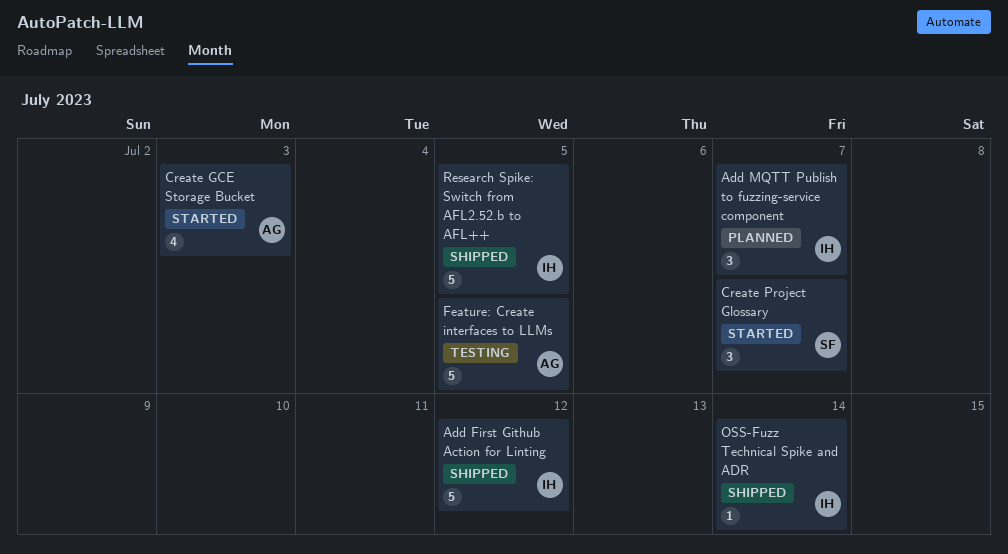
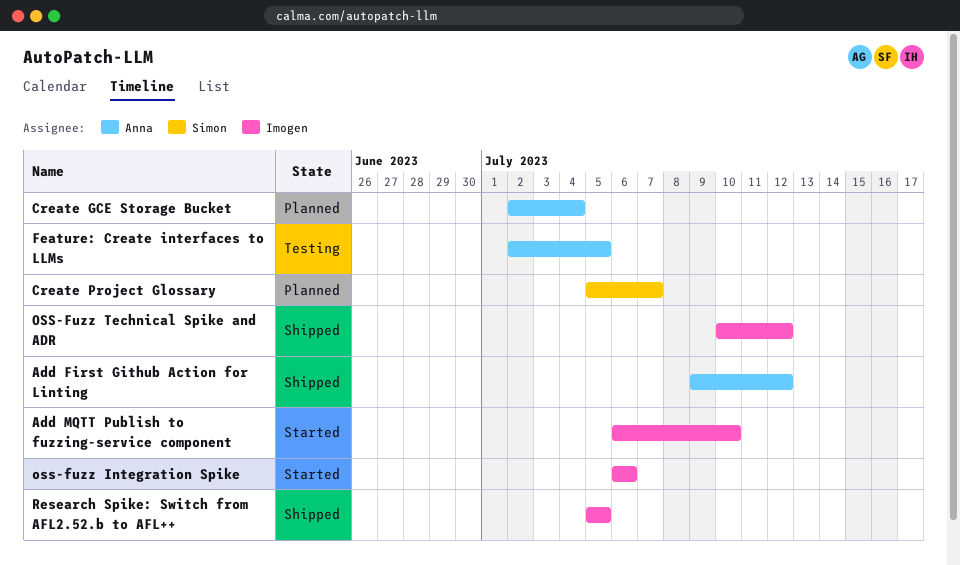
Add First Github Action for Linting, owner: Imogen -> Anna
Add MQTT Publish to fuzzing-service component, status: Planned -> Started
Add MQTT Publish to fuzzing-service component, due: Jul 7 -> Jul 10
Create GCE Storage Bucket, status: Started -> Planned
Create GCE Storage Bucket, due: Jul 3 -> Jul 4
Create Project Glossary, status: Started -> Planned
oss-fuzz Integration Spike: none -> present
OSS-Fuzz Technical Spike and ADR, due: Jul 14 -> Jul 12

